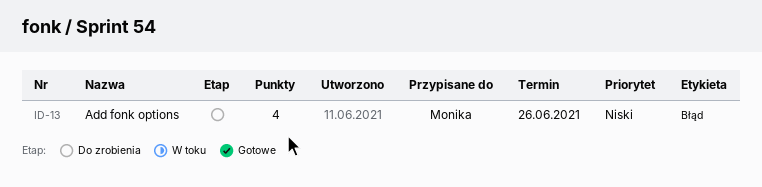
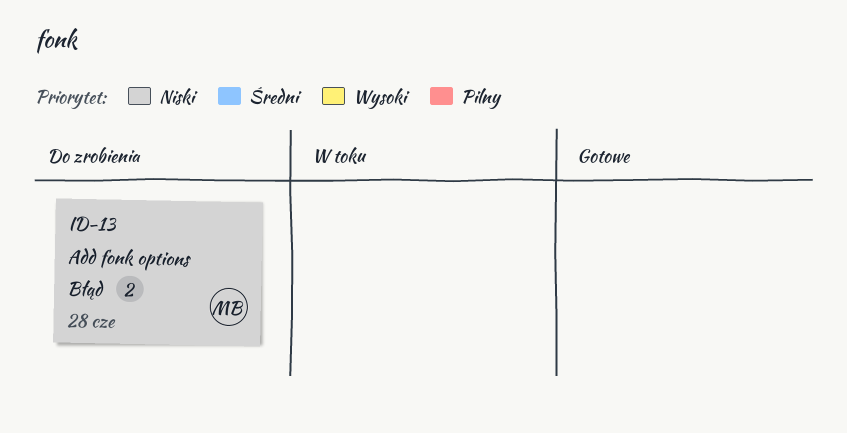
ID-13, estimate: 4 -> 2
ID-13, due: Jun 26 -> Jun 28

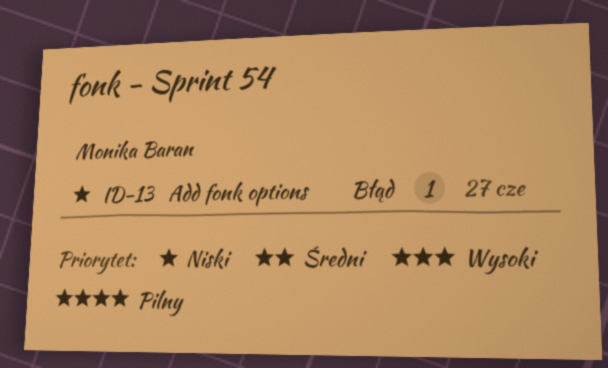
ID-13, estimate: 2 -> 1
ID-13, due: Jun 28 -> Jun 27

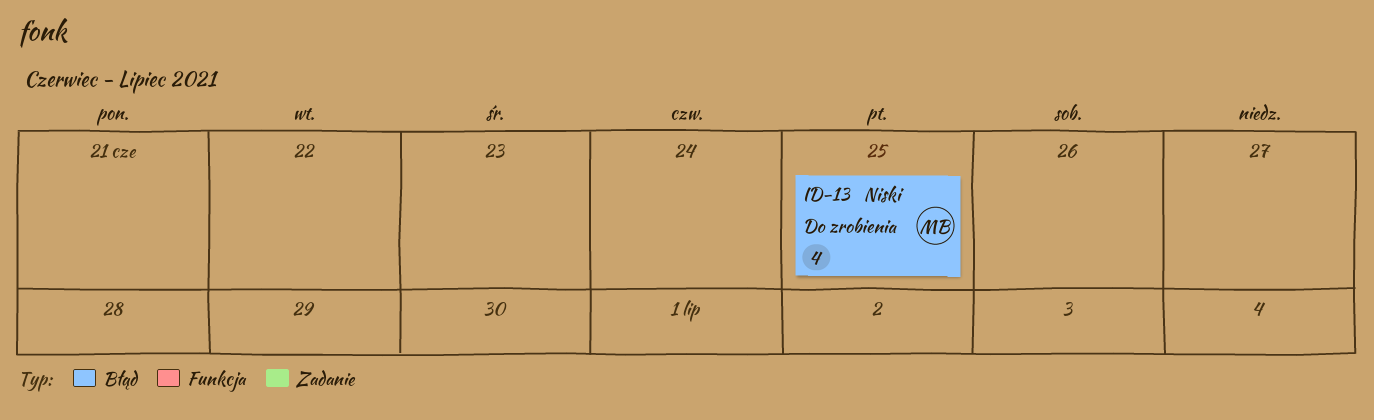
ID-13, estimate: 1 -> 4
ID-13, due: Jun 27 -> Jun 25

